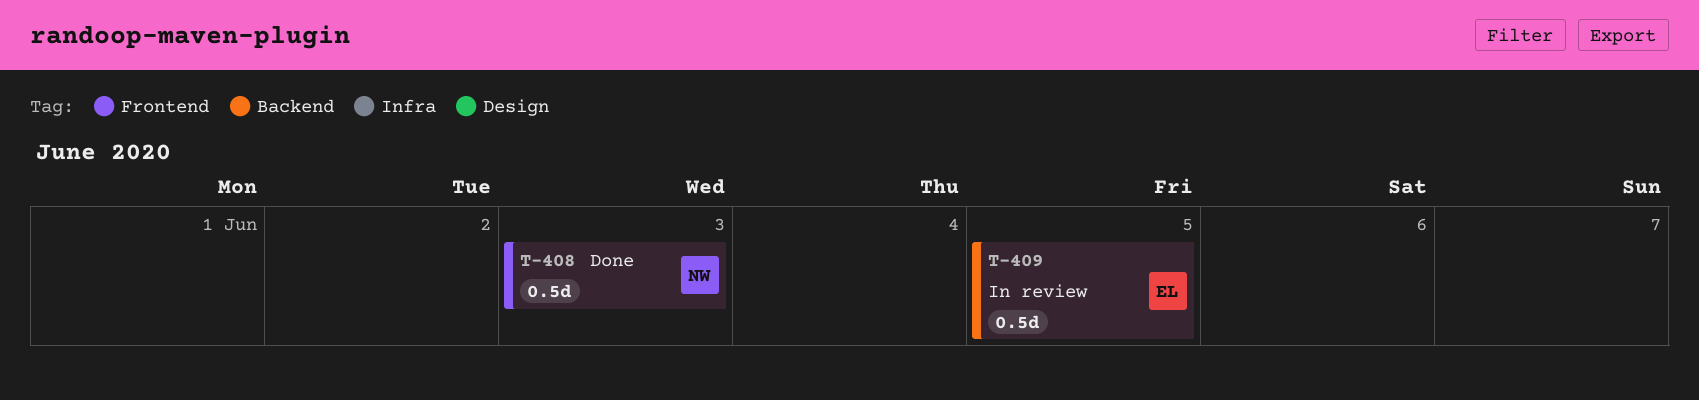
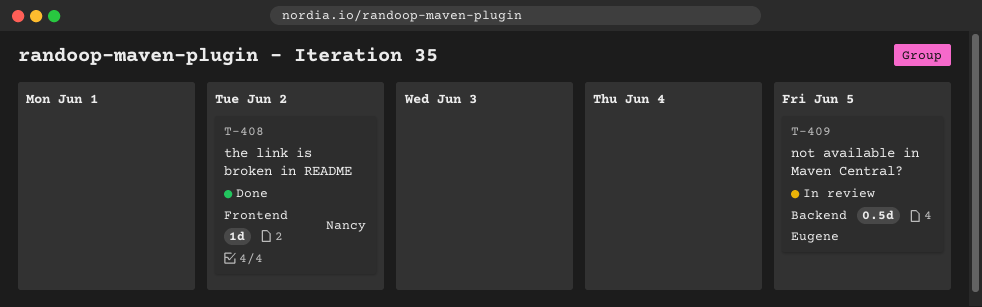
T-408, estimate: 0.5d -> 1d
T-408, due: Jun 3 -> Jun 2

